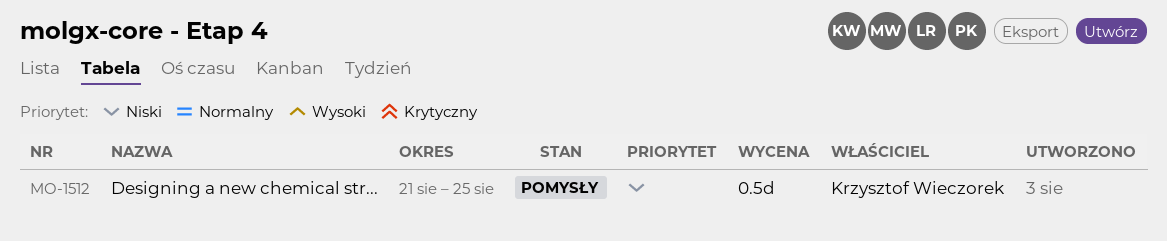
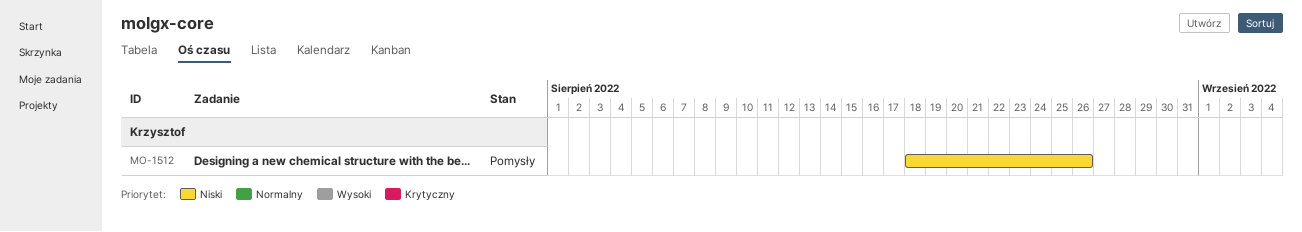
MO-1512, start: Aug 21 -> Aug 18
MO-1512, due: Aug 25 -> Aug 26

